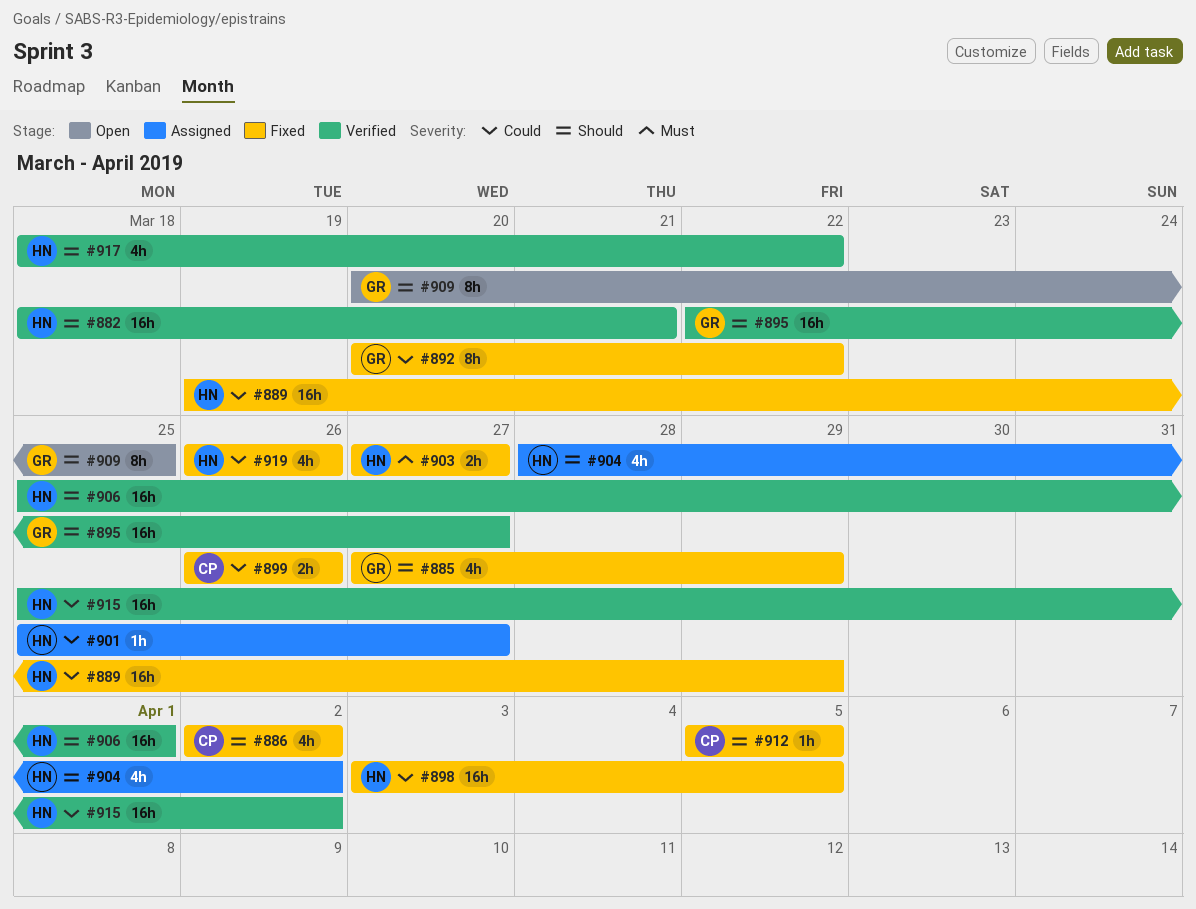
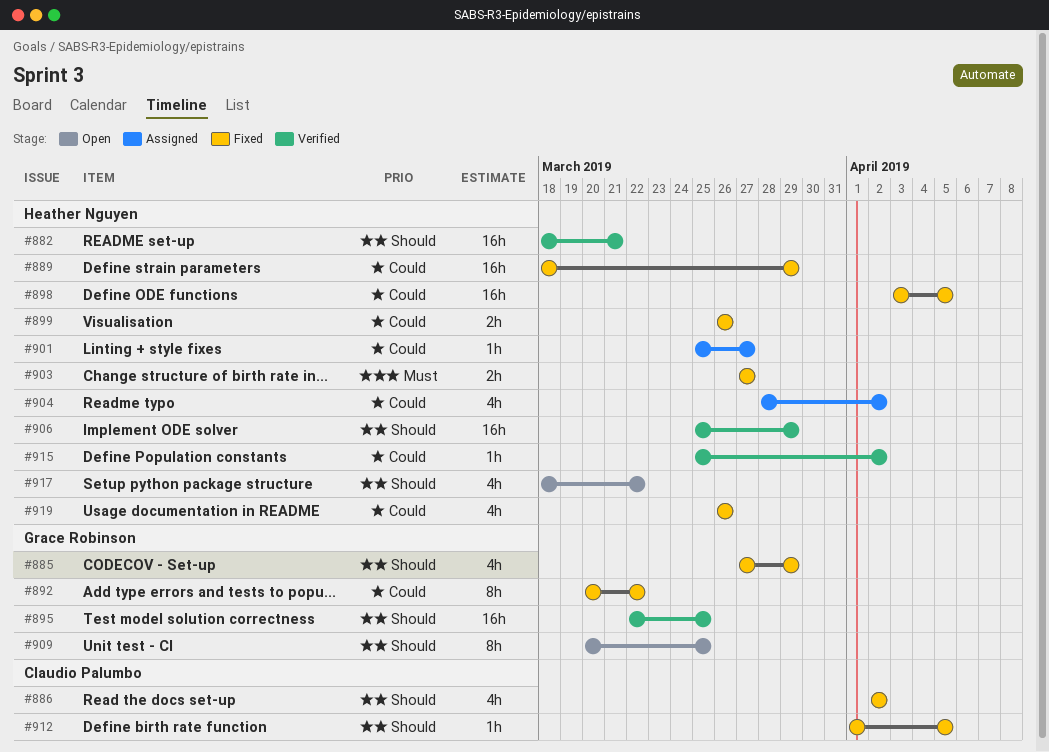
#889, start: Mar 19 -> Mar 18
#895, due: Mar 27 -> Mar 25
#899, owner: Claudio Palumbo -> Heather Nguyen
#904, priority: Should -> Could
#906, due: Apr 1 -> Mar 29
#912, start: Apr 5 -> Apr 1
#915, estimate: 16h -> 1h
#917, status: Verified -> Open

